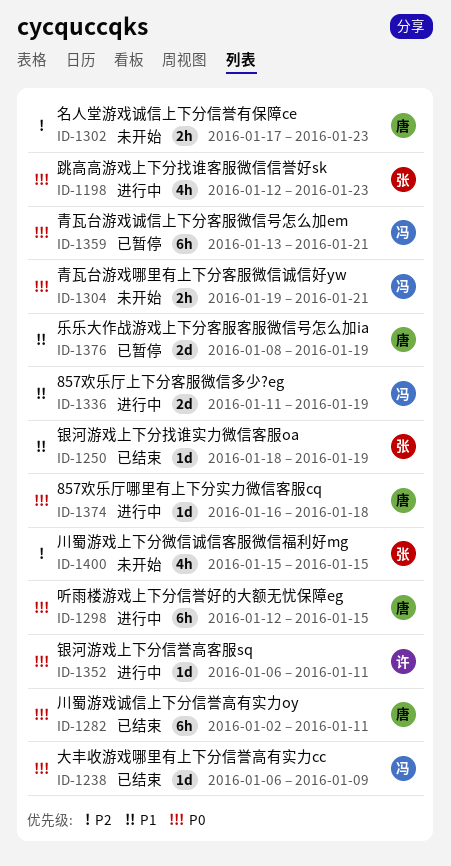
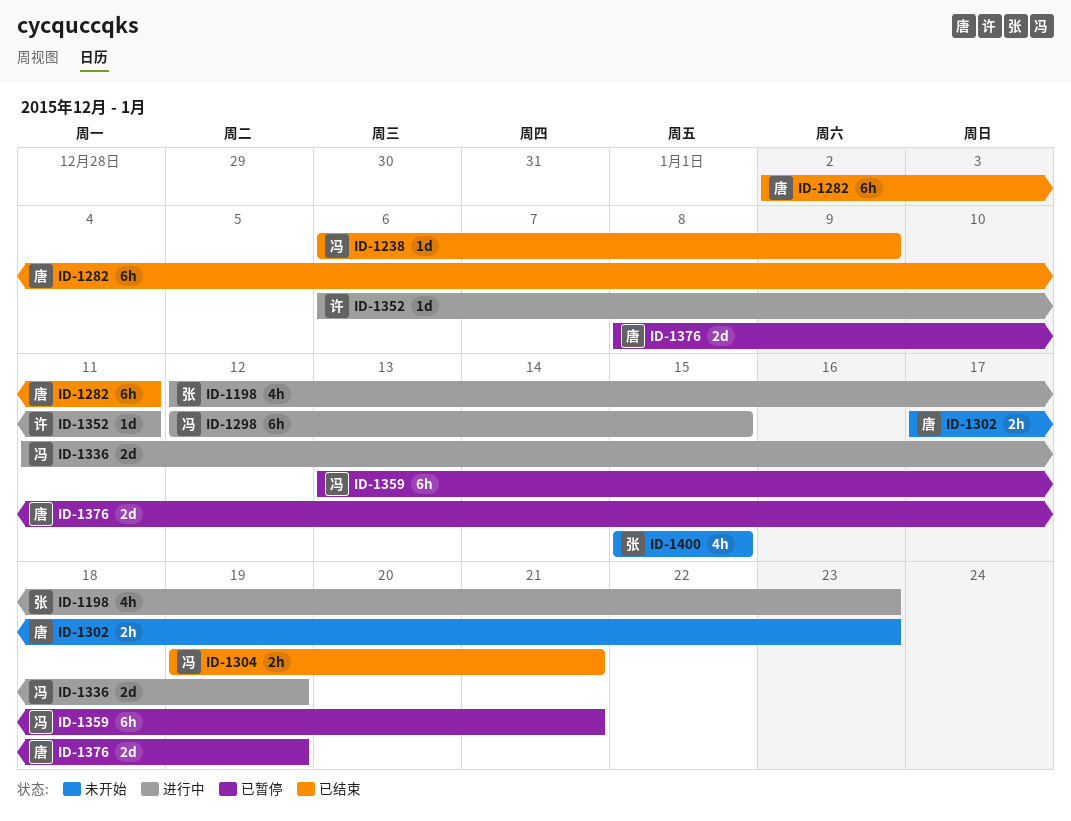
ID-1250: present -> none
ID-1298, owner: 唐 -> 冯
ID-1304, status: 未开始 -> 已结束
ID-1374: present -> none

